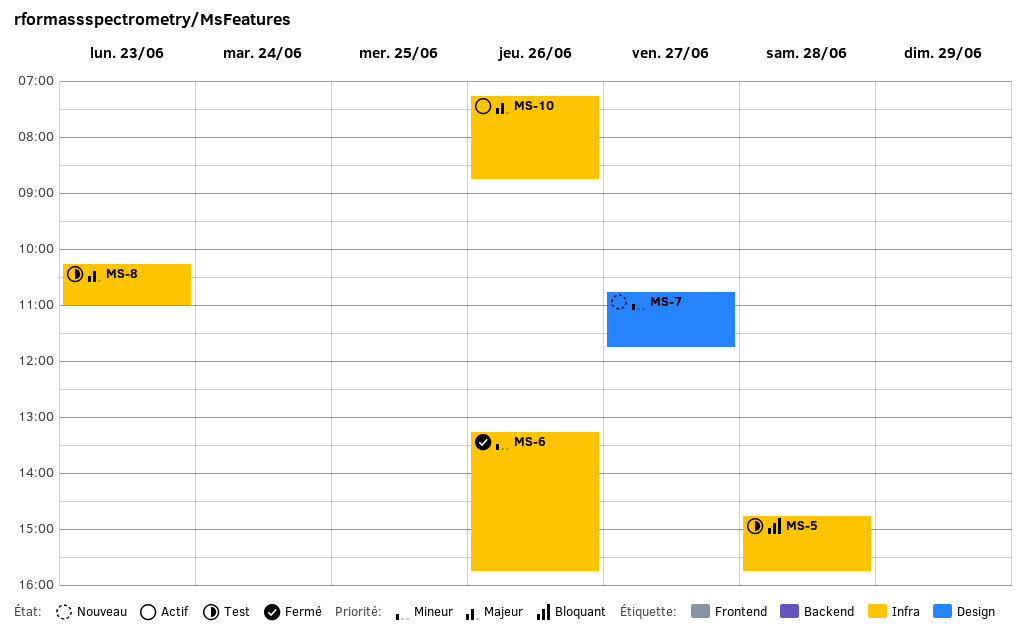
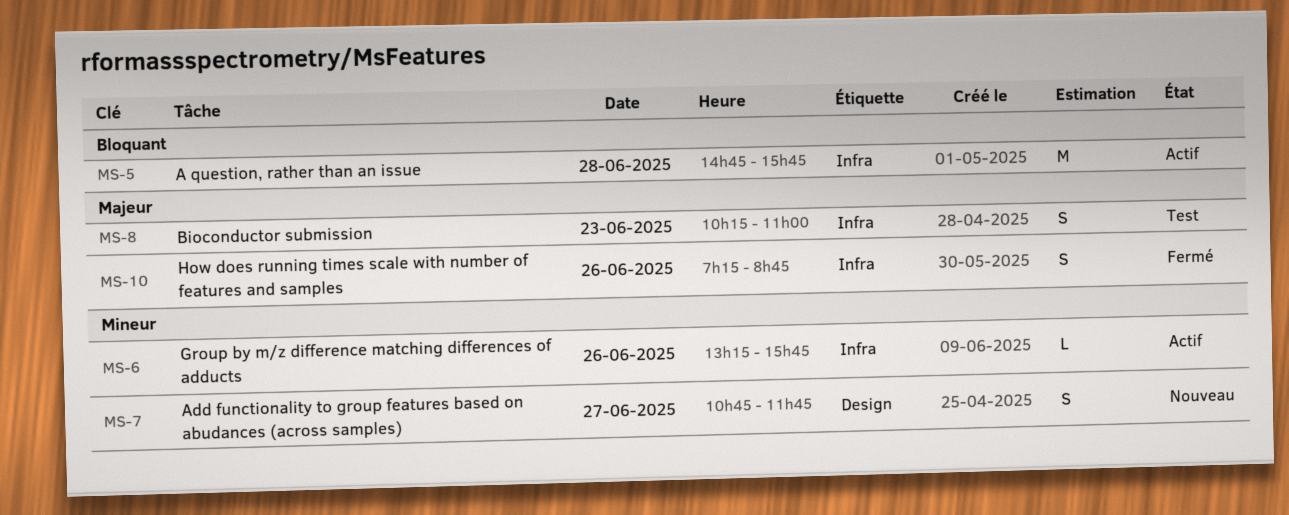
MS-5, status: Test -> Actif
MS-6, status: Fermé -> Actif
MS-10, status: Actif -> Fermé

